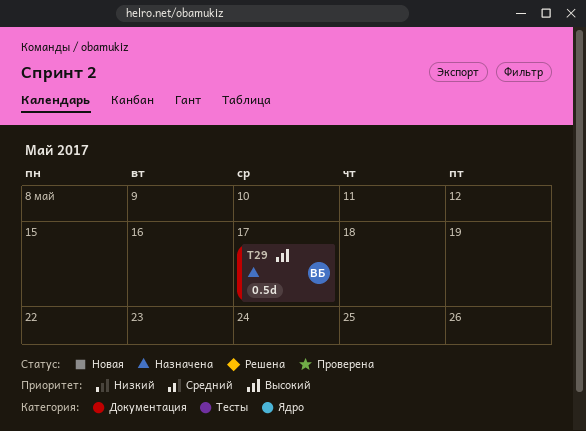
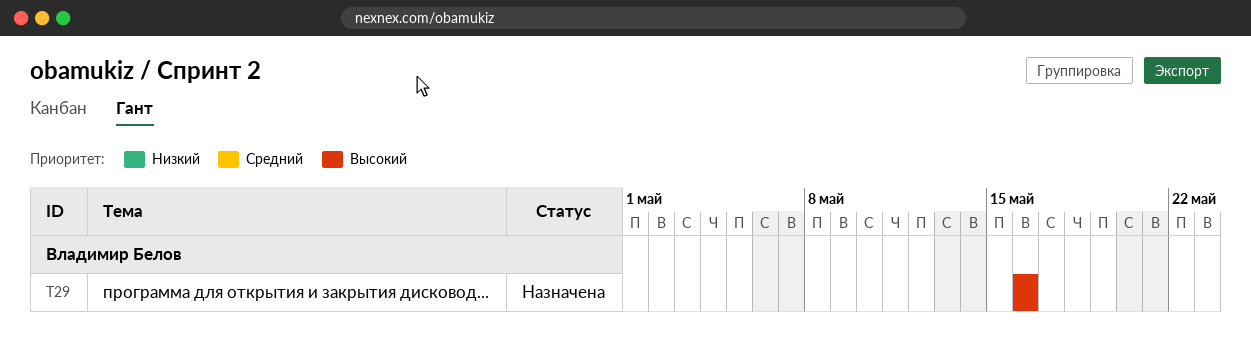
T29, due: May 17 -> May 16

